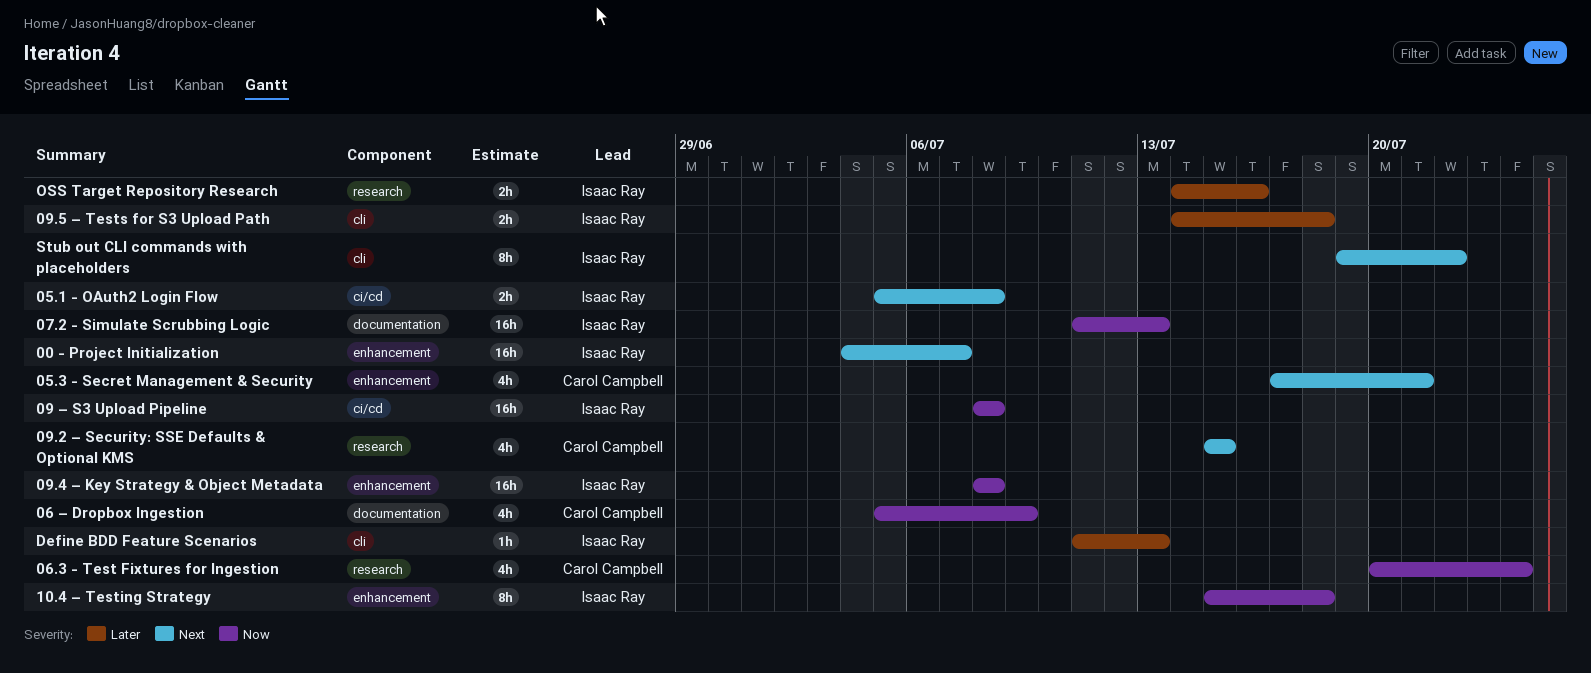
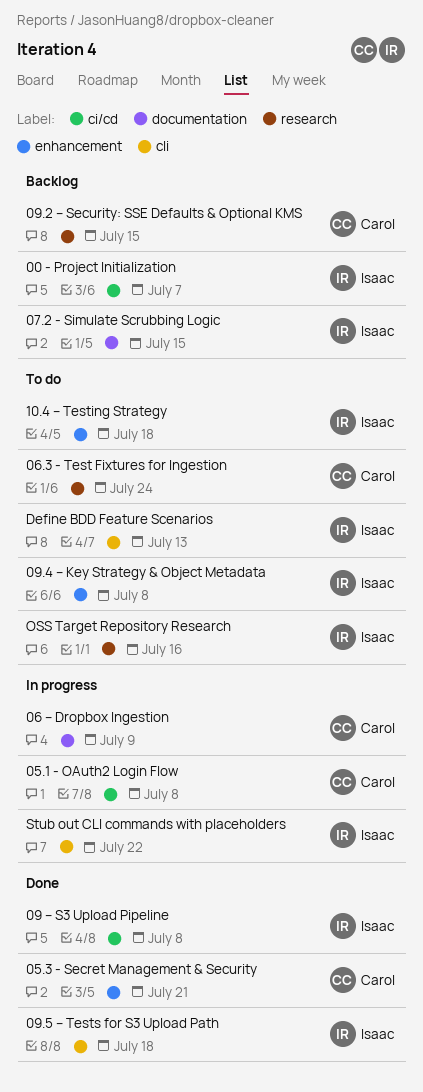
00 - Project Initialization, label: enhancement -> ci/cd
05.1 - OAuth2 Login Flow, owner: Isaac Ray -> Carol Campbell
07.2 - Simulate Scrubbing Logic, due: Jul 13 -> Jul 15

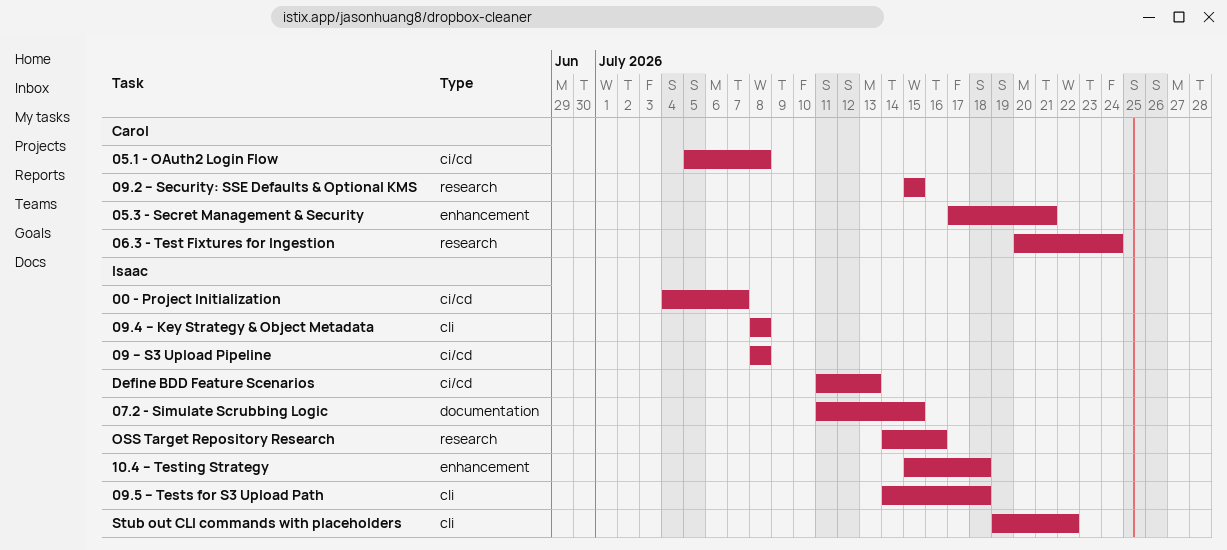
06 – Dropbox Ingestion: present -> none
09.4 – Key Strategy & Object Metadata, label: enhancement -> cli
Define BDD Feature Scenarios, label: cli -> ci/cd

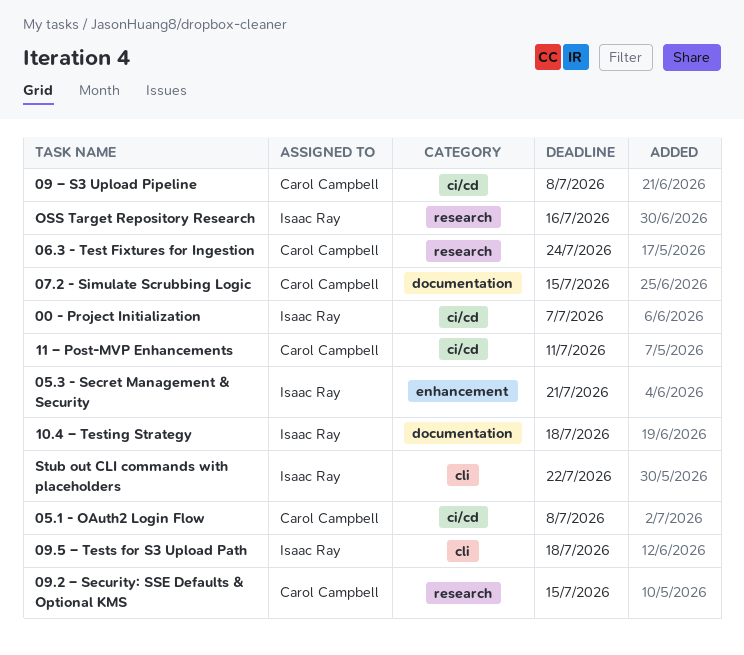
05.3 - Secret Management & Security, owner: Carol Campbell -> Isaac Ray
07.2 - Simulate Scrubbing Logic, owner: Isaac Ray -> Carol Campbell
09 – S3 Upload Pipeline, owner: Isaac Ray -> Carol Campbell
09.4 – Key Strategy & Object Metadata: present -> none
10.4 – Testing Strategy, label: enhancement -> documentation
11 – Post-MVP Enhancements: none -> present
Define BDD Feature Scenarios: present -> none

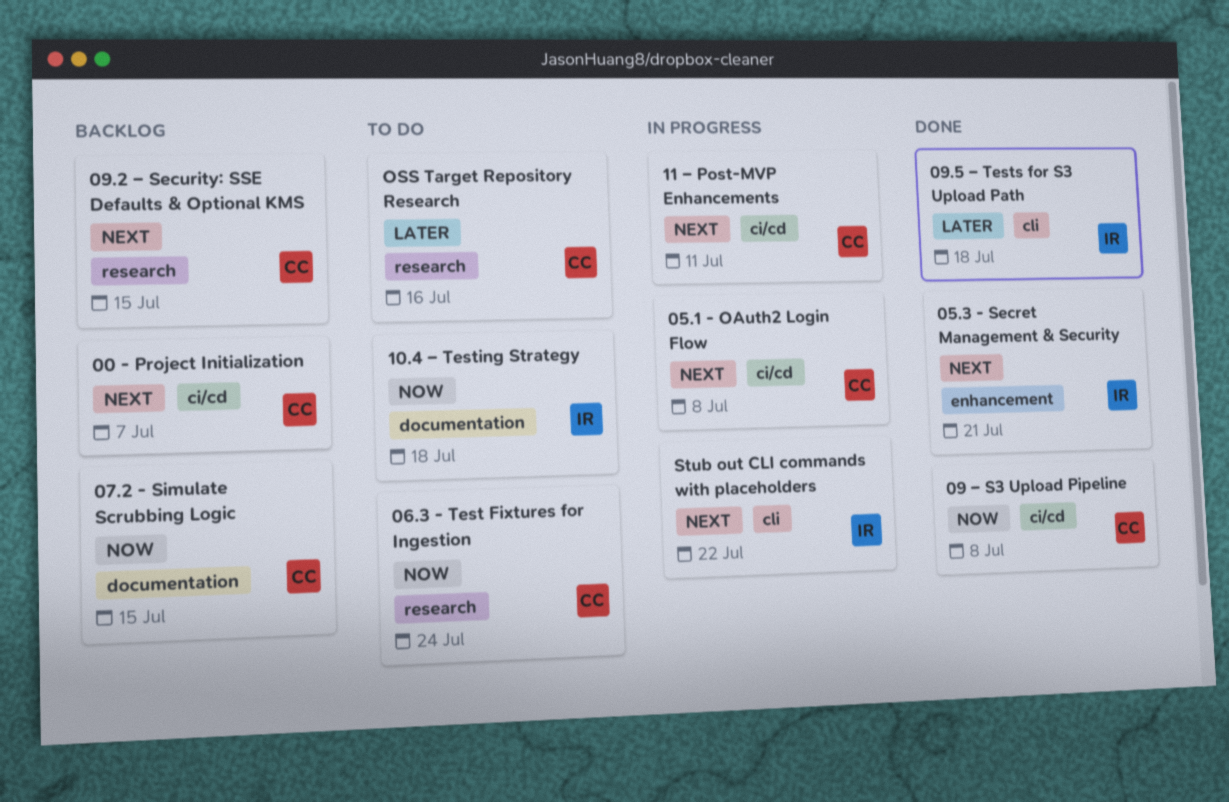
00 - Project Initialization, owner: Isaac Ray -> Carol Campbell
OSS Target Repository Research, owner: Isaac Ray -> Carol Campbell

